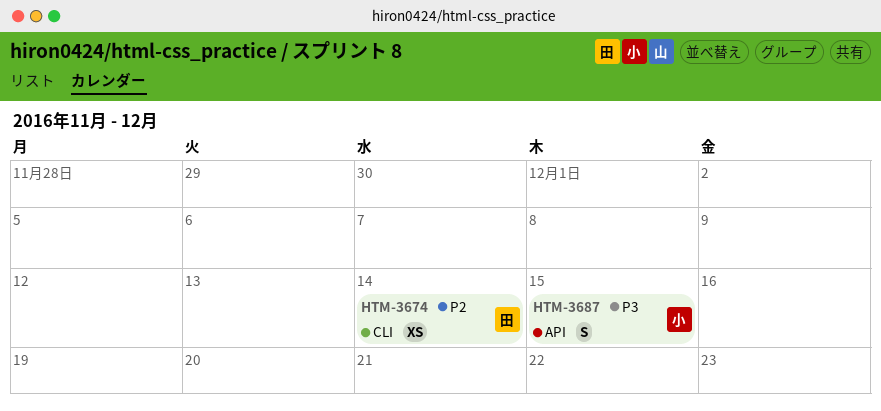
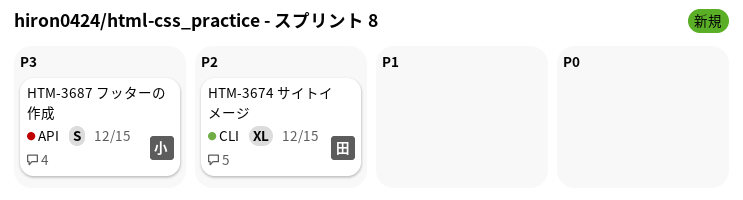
HTM-3674, estimate: XS -> XL
HTM-3674, due: Dec 14 -> Dec 15

